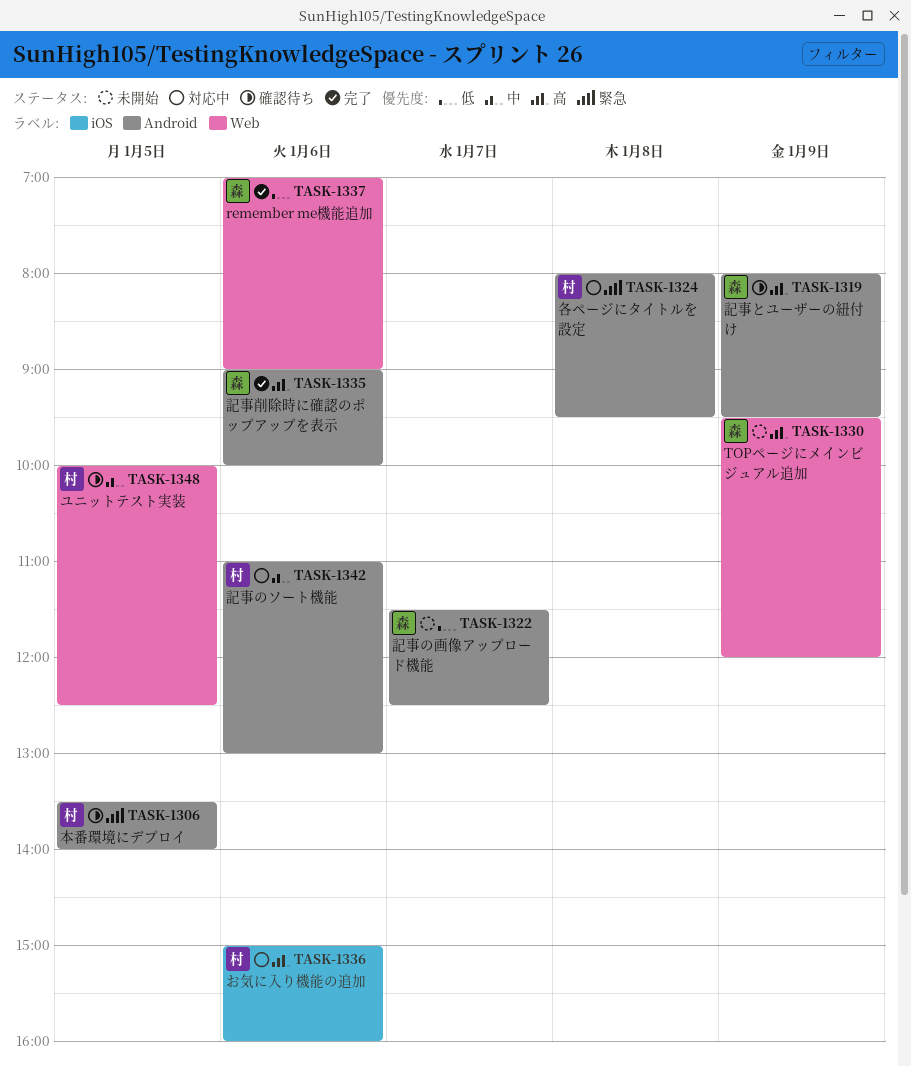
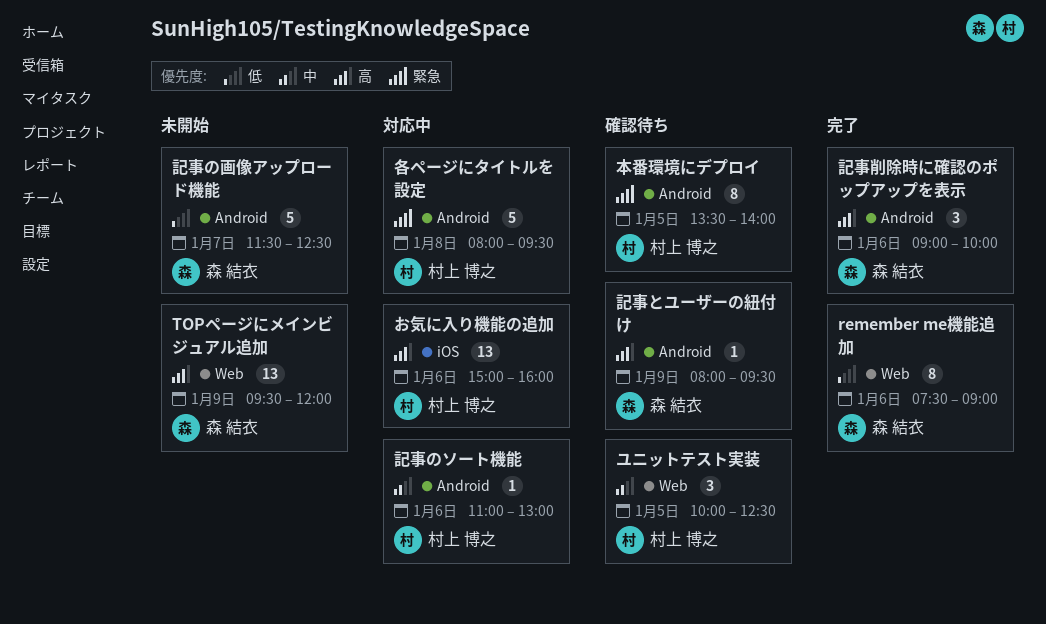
remember me機能追加, begins: 07:00 -> 07:30

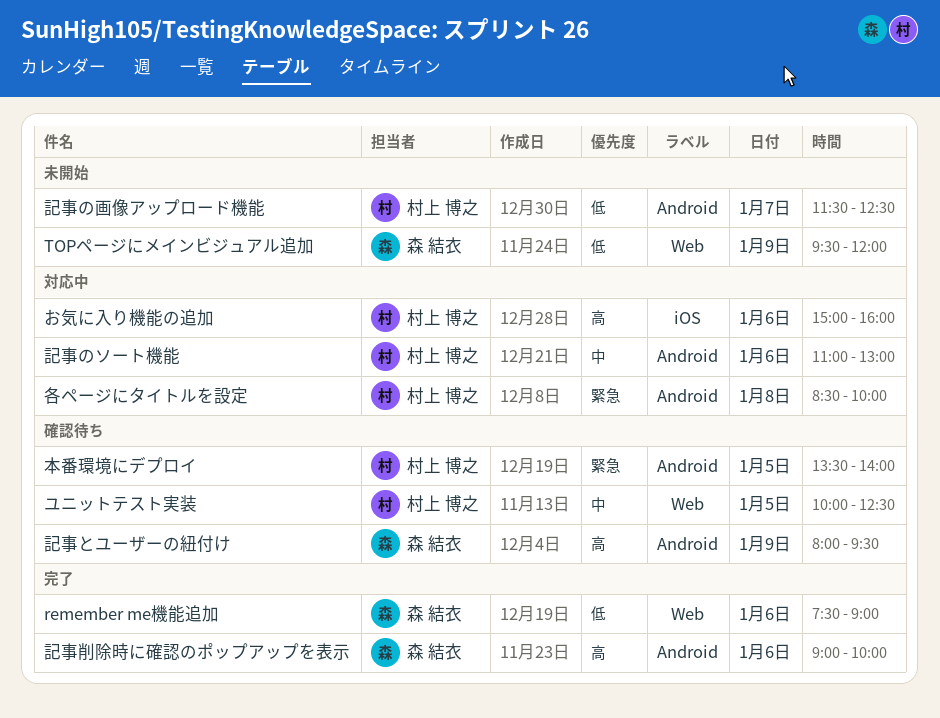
TOPページにメインビジュアル追加, priority: 高 -> 低
各ページにタイトルを設定, begins: 08:00 -> 08:30
各ページにタイトルを設定, ends: 09:30 -> 10:00
記事の画像アップロード機能, owner: 森 結衣 -> 村上 博之

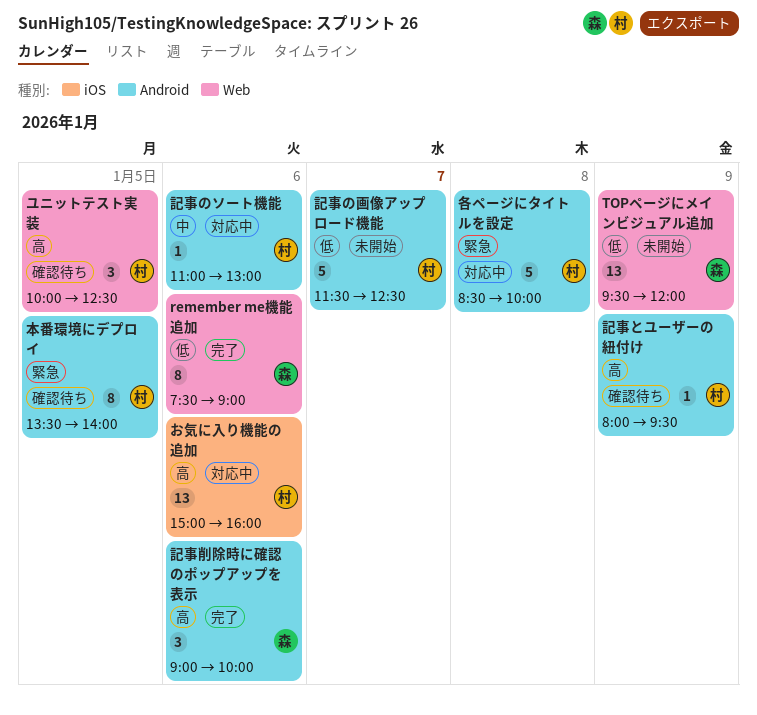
ユニットテスト実装, priority: 中 -> 高
記事とユーザーの紐付け, owner: 森 結衣 -> 村上 博之

